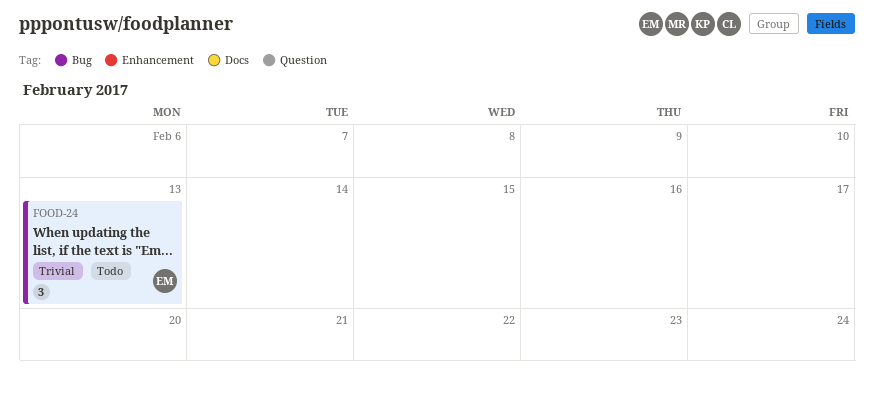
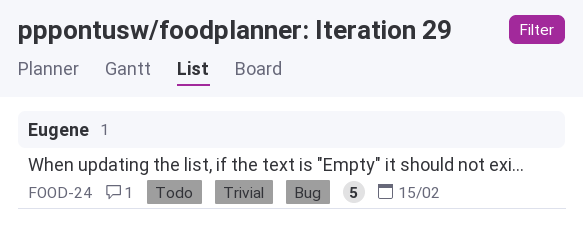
FOOD-24, estimate: 3 -> 5
FOOD-24, due: Feb 13 -> Feb 15

